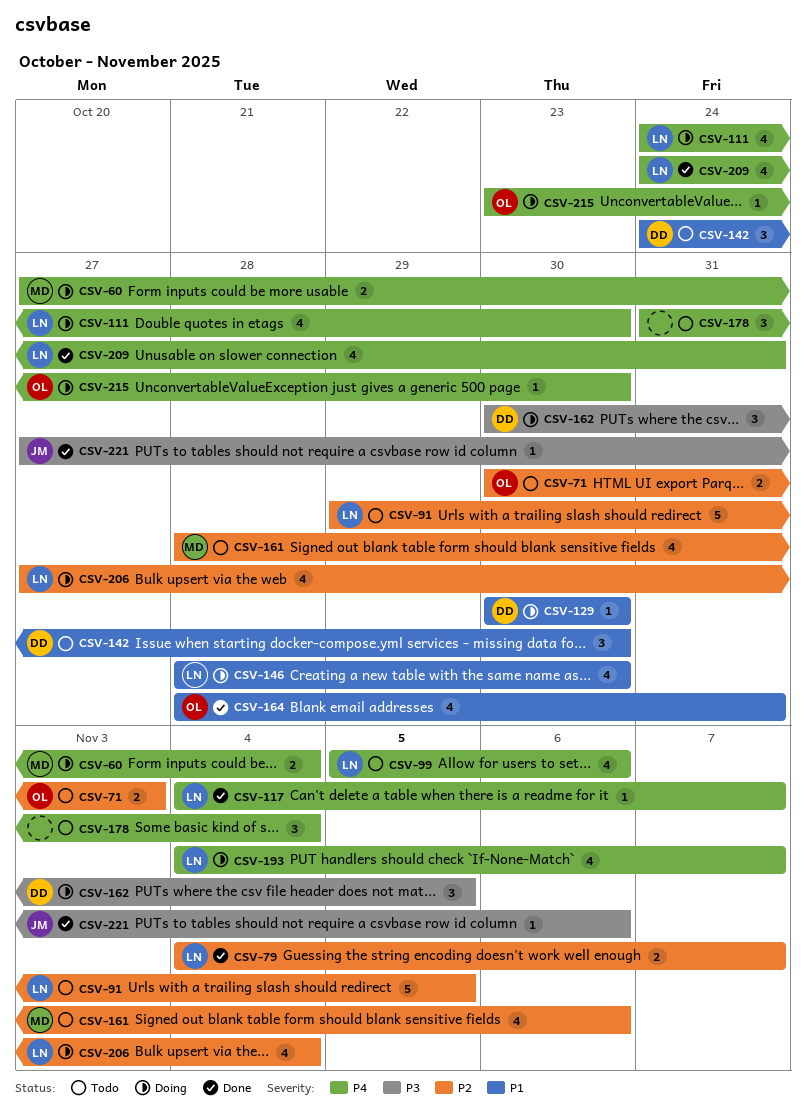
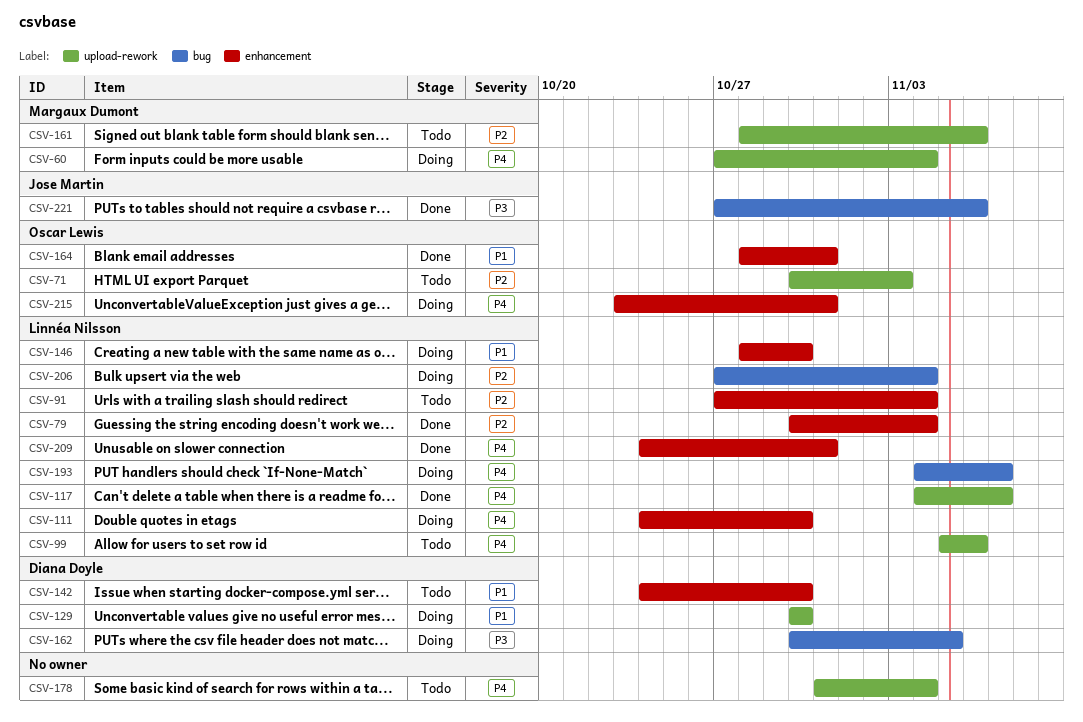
CSV-79, start: Nov 4 -> Oct 30
CSV-79, due: Nov 7 -> Nov 4
CSV-91, start: Oct 29 -> Oct 27
CSV-91, due: Nov 5 -> Nov 4
CSV-215, due: Oct 30 -> Oct 31

